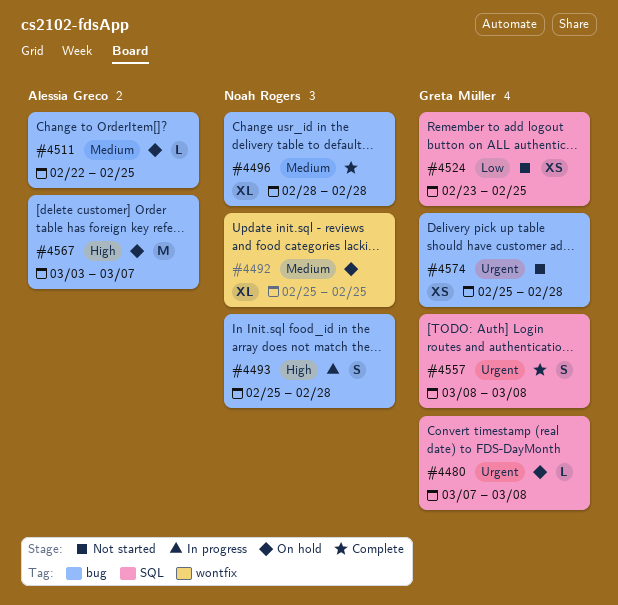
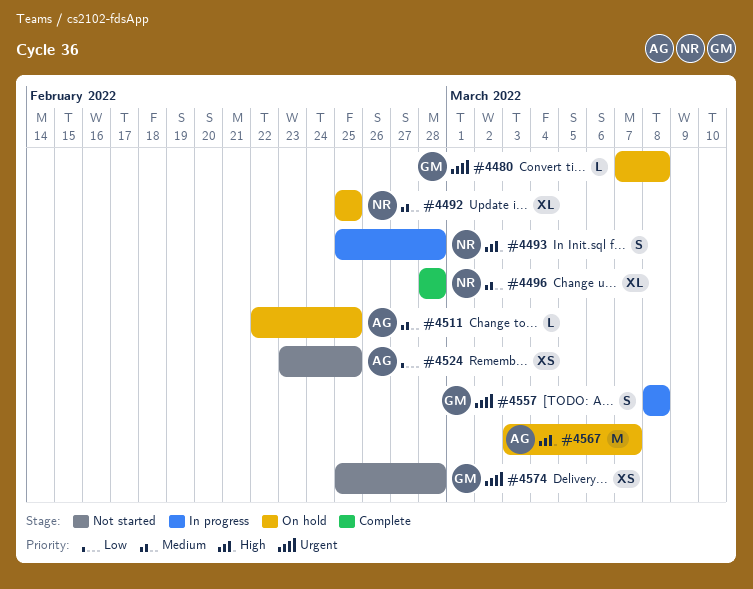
#4524, owner: Greta Müller -> Alessia Greco
#4557, status: Complete -> In progress

